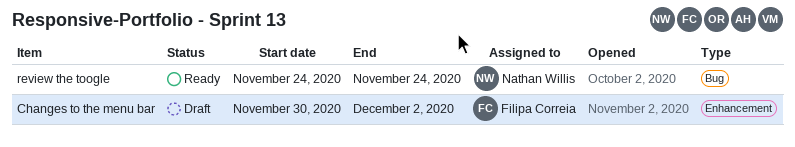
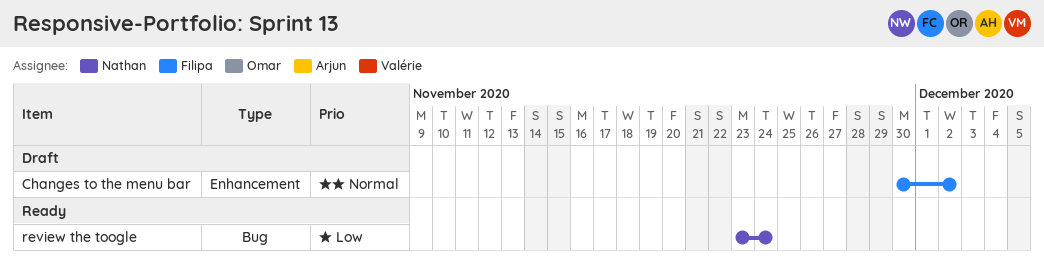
review the toogle, start: Nov 24 -> Nov 23

